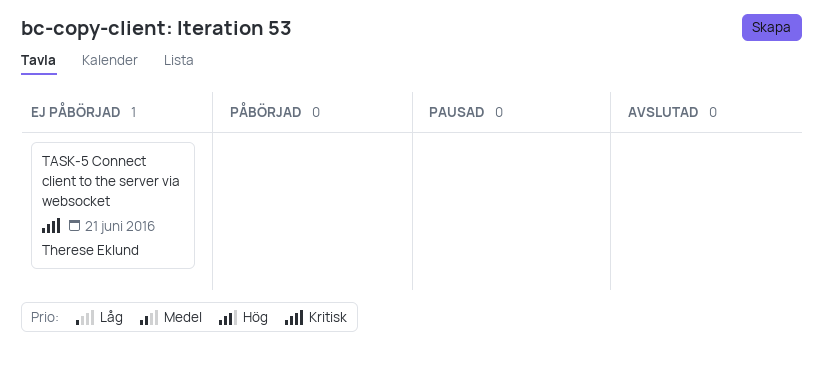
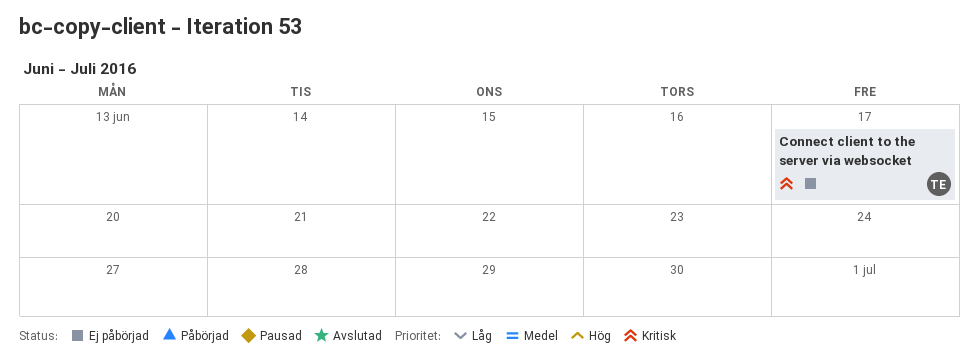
Connect client to the server via websocket, due: Jun 21 -> Jun 17

